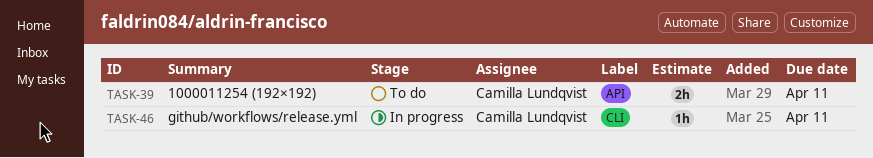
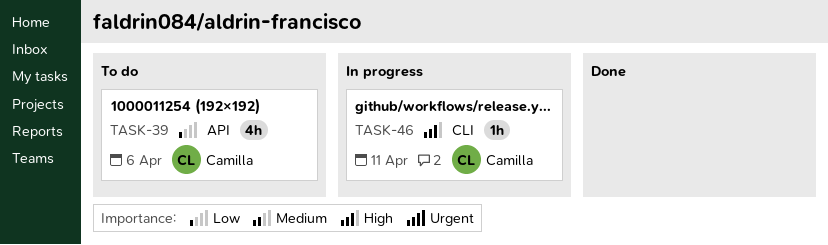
TASK-39, estimate: 2h -> 4h
TASK-39, due: Apr 11 -> Apr 6

